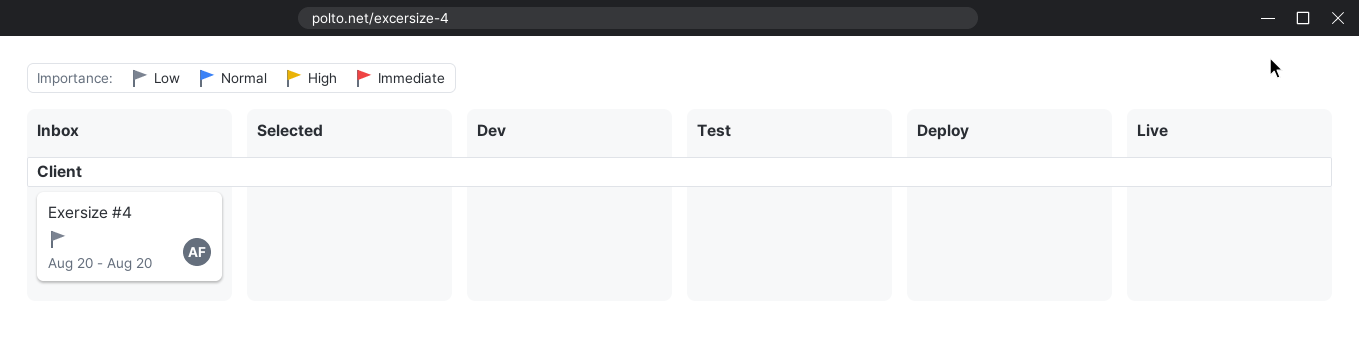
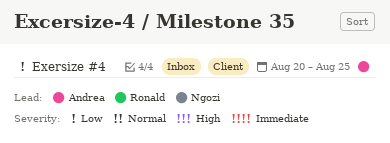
Exersize #4, due: Aug 20 -> Aug 25

